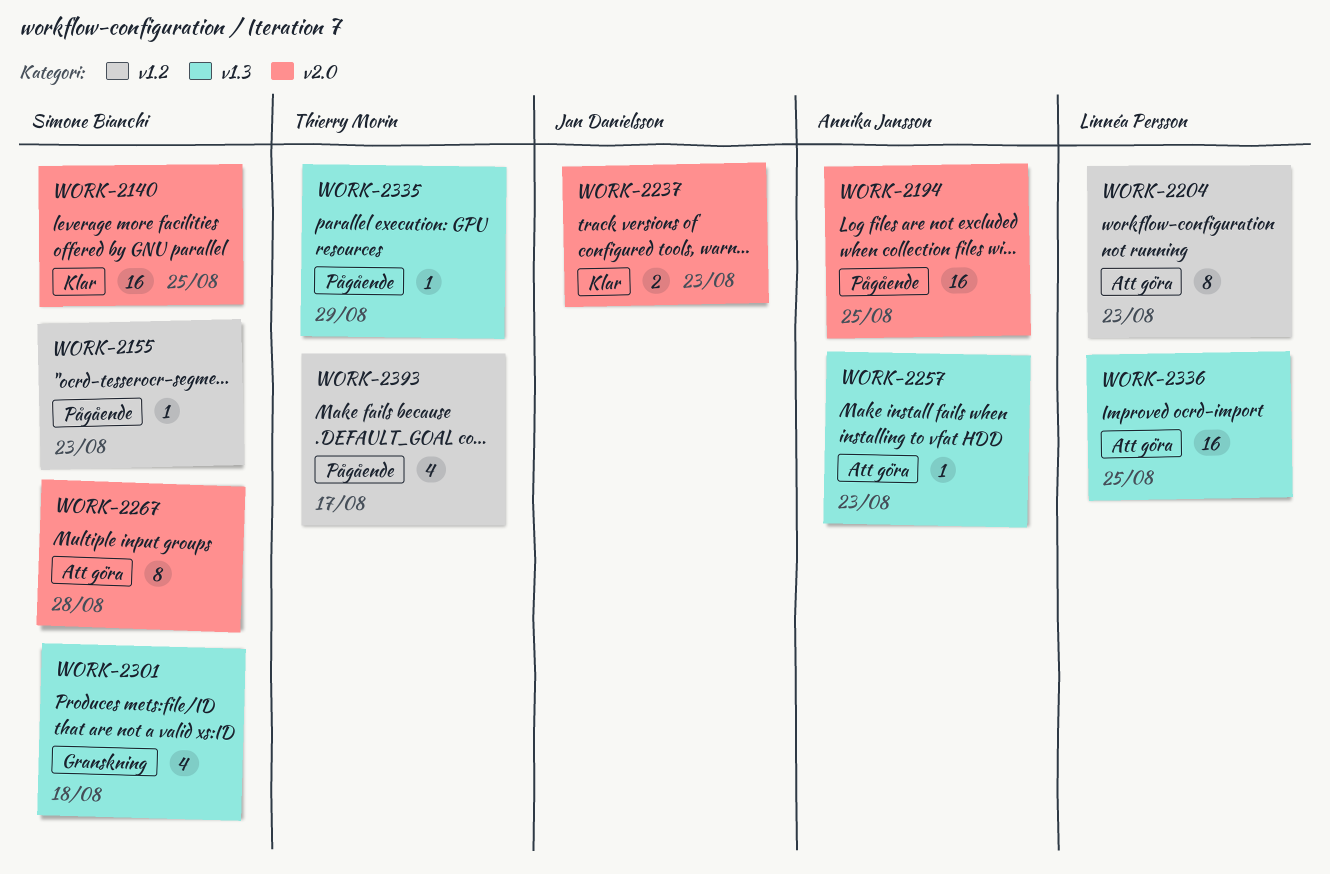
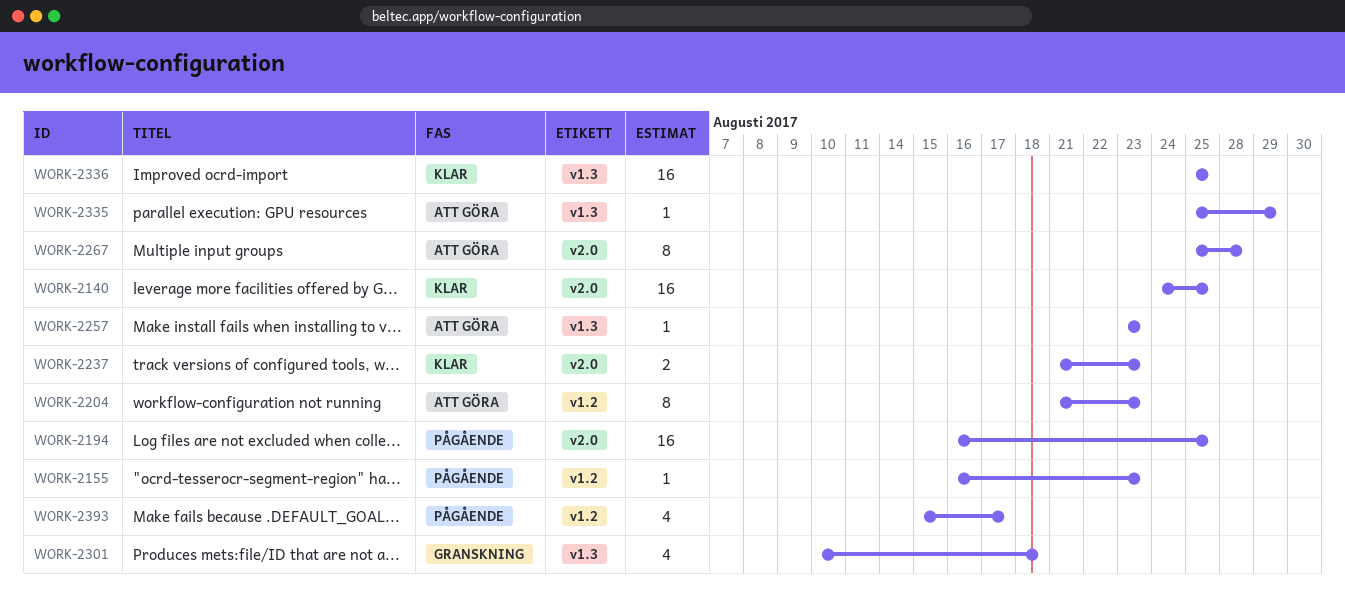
WORK-2335, status: Pågående -> Att göra
WORK-2336, status: Att göra -> Klar

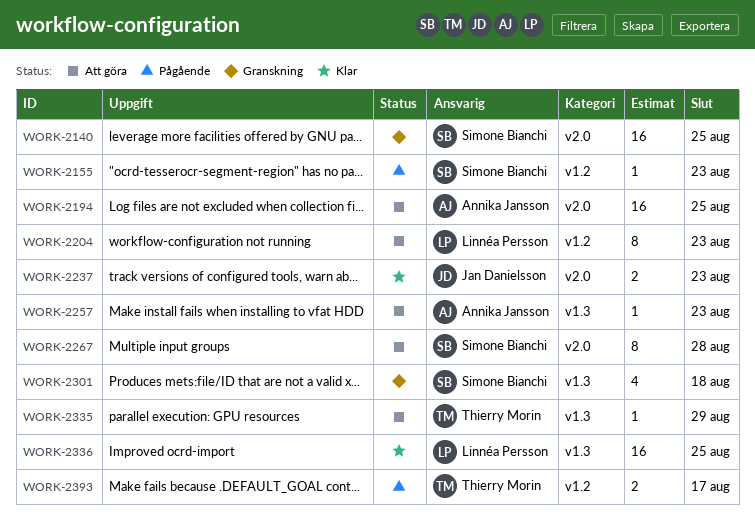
WORK-2140, status: Klar -> Granskning
WORK-2194, status: Pågående -> Att göra
WORK-2393, estimate: 4 -> 2

